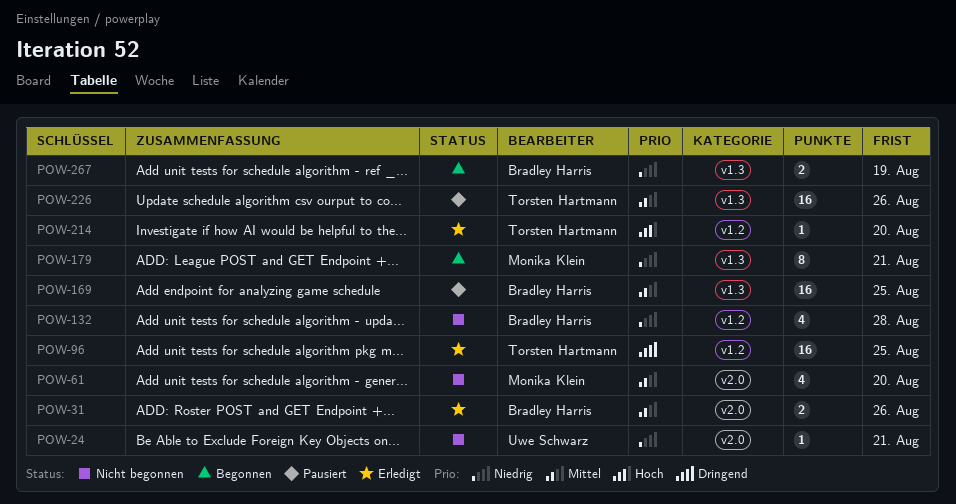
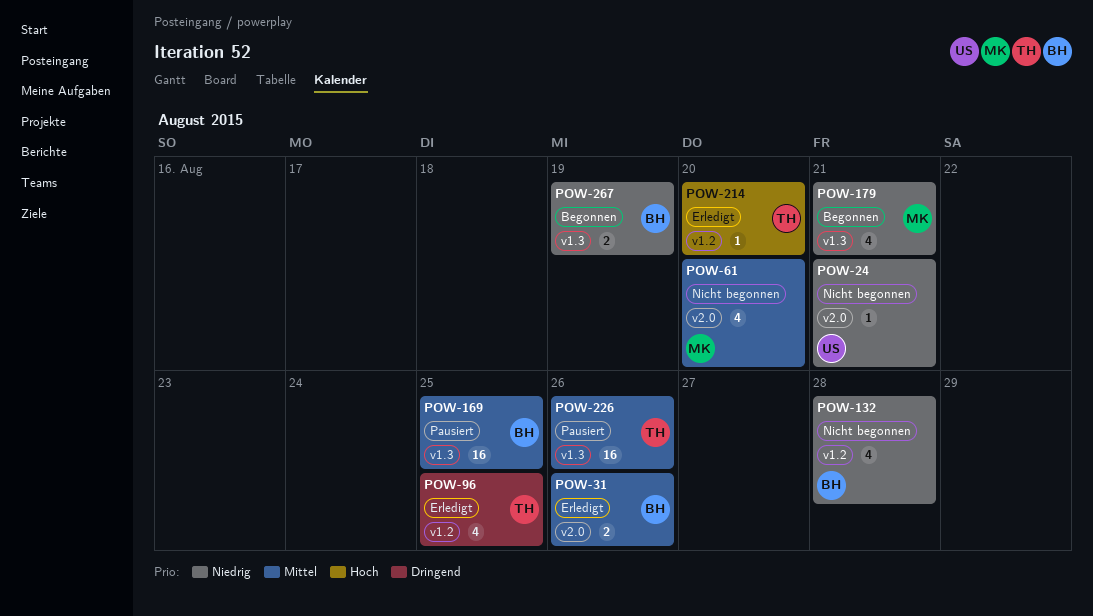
POW-96, estimate: 16 -> 4
POW-179, estimate: 8 -> 4

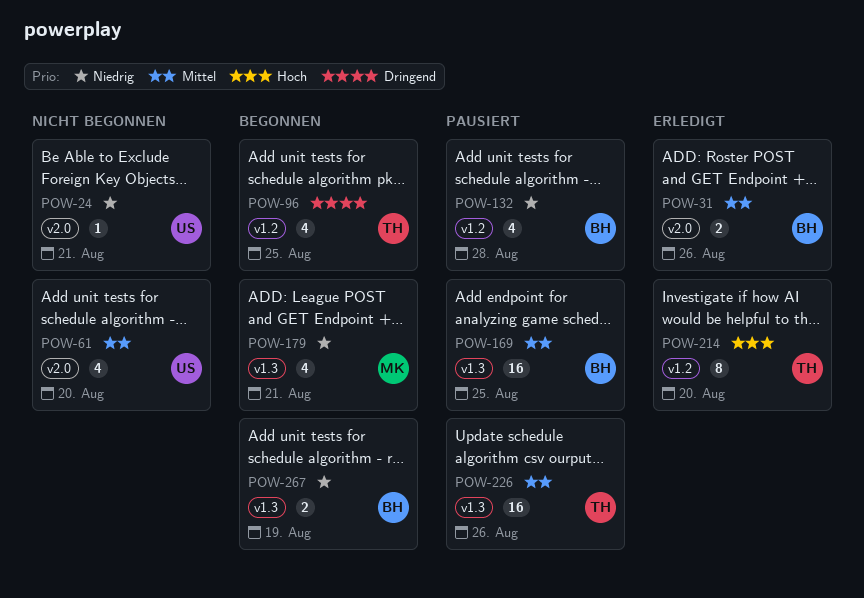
POW-61, owner: MK -> US
POW-96, status: Erledigt -> Begonnen
POW-132, status: Nicht begonnen -> Pausiert
POW-214, estimate: 1 -> 8

